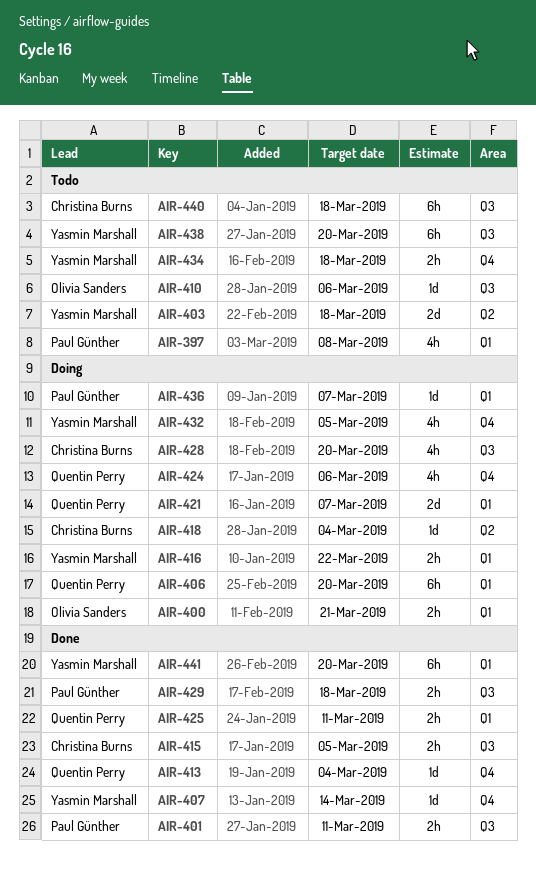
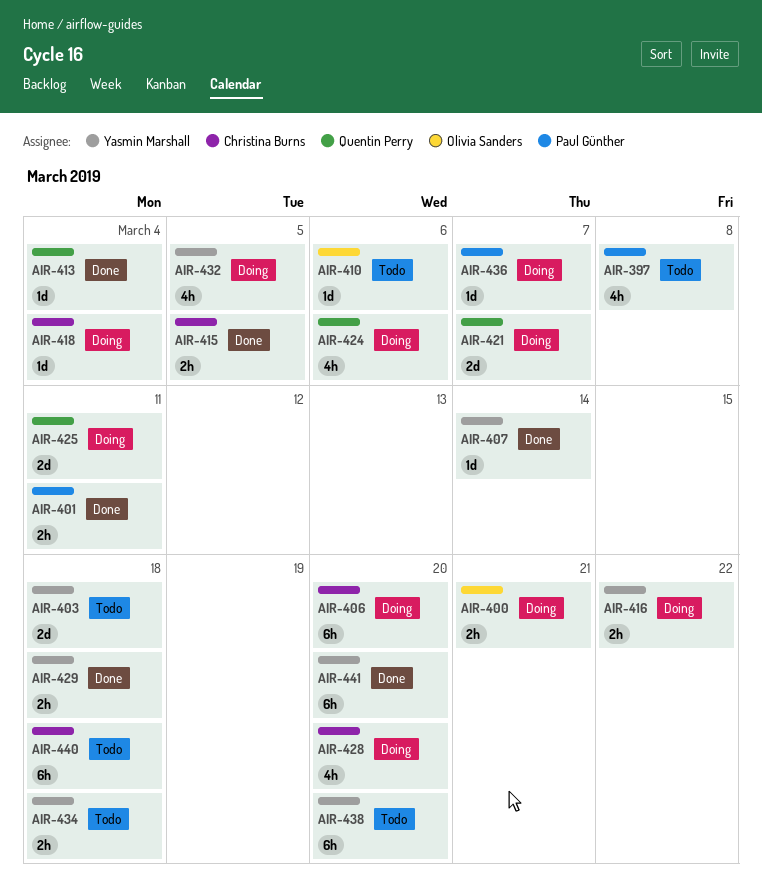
AIR-406, owner: Quentin Perry -> Christina Burns
AIR-425, status: Done -> Doing
AIR-425, estimate: 2h -> 2d
AIR-429, owner: Paul Günther -> Yasmin Marshall

